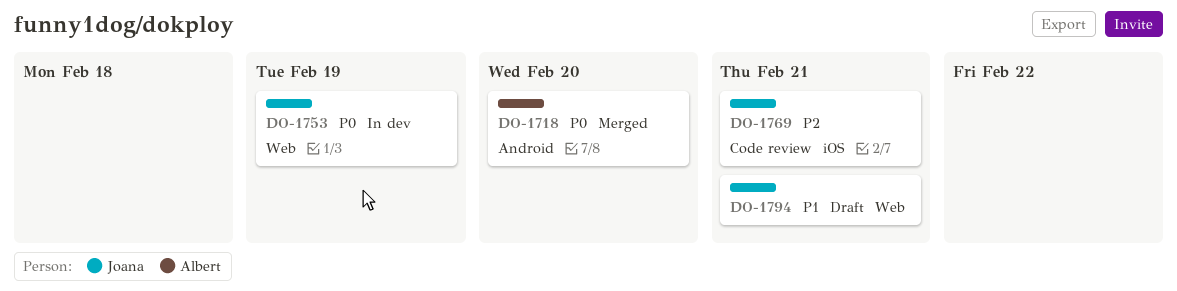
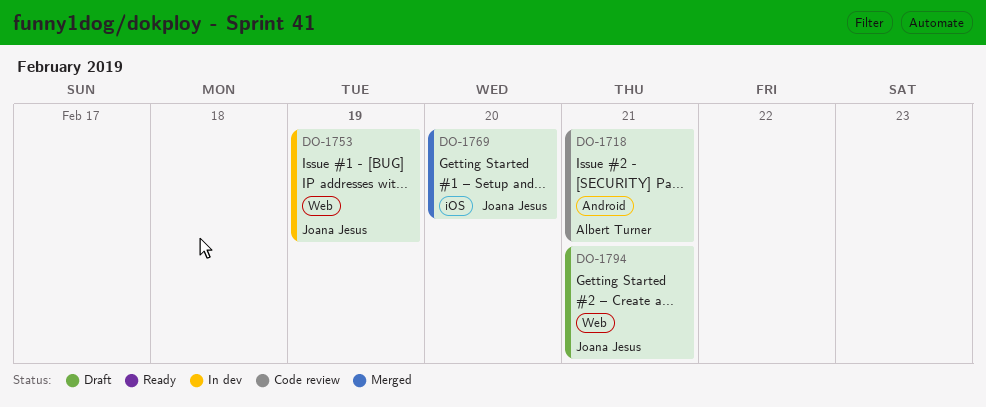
DO-1718, status: Merged -> Code review
DO-1718, due: Feb 20 -> Feb 21
DO-1769, status: Code review -> Merged
DO-1769, due: Feb 21 -> Feb 20

